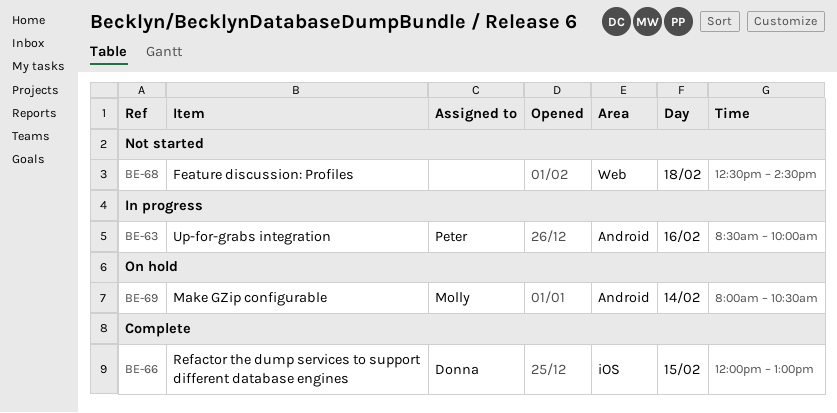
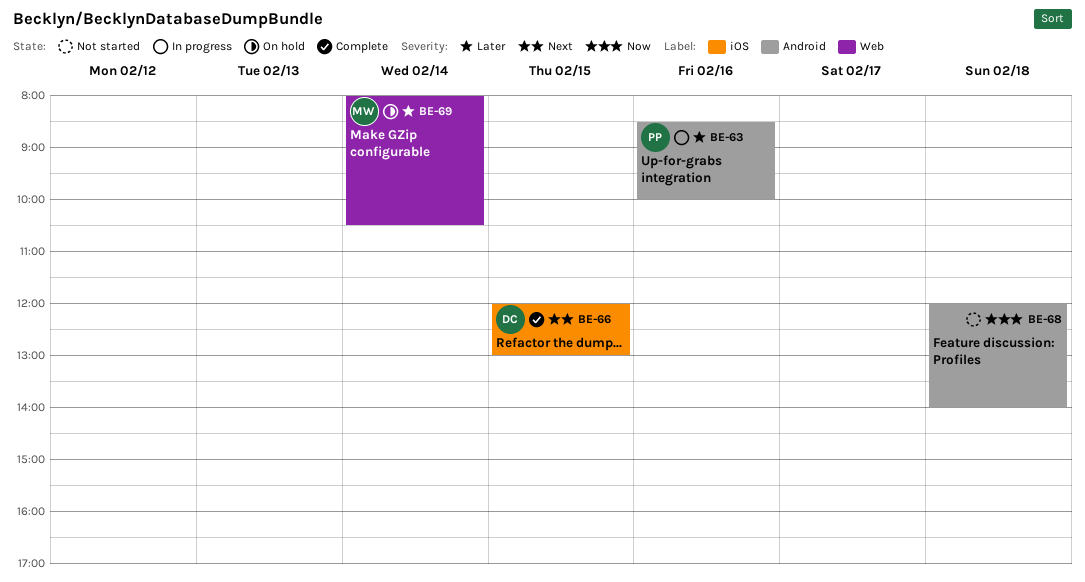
BE-68, label: Web -> Android
BE-68, begins: 12:30 -> 12:00
BE-68, ends: 14:30 -> 14:00
BE-69, label: Android -> Web

